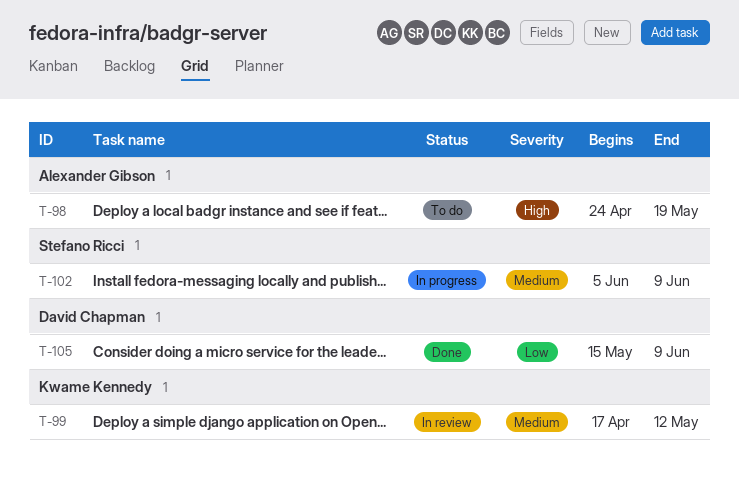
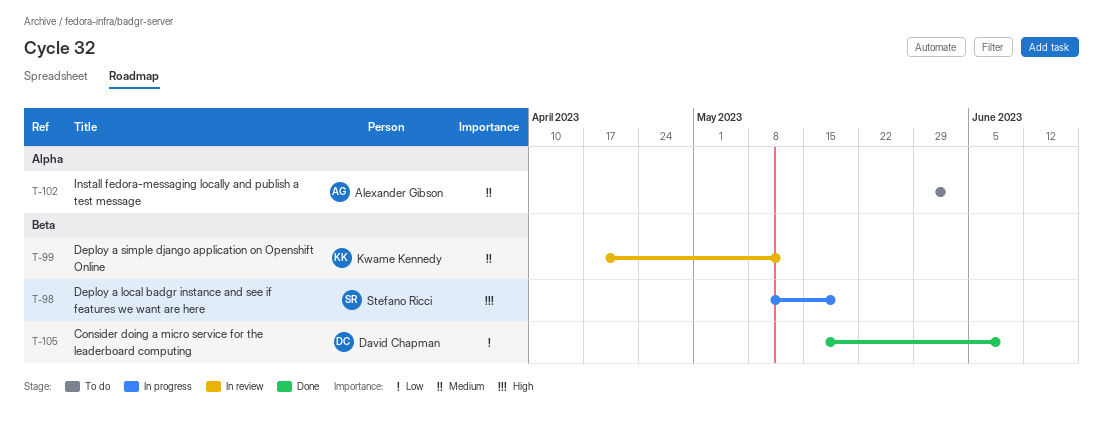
T-98, status: To do -> In progress
T-98, owner: Alexander Gibson -> Stefano Ricci
T-98, start: Apr 24 -> May 8
T-102, status: In progress -> To do
T-102, owner: Stefano Ricci -> Alexander Gibson
T-102, start: Jun 5 -> May 29
T-102, due: Jun 9 -> Jun 2

